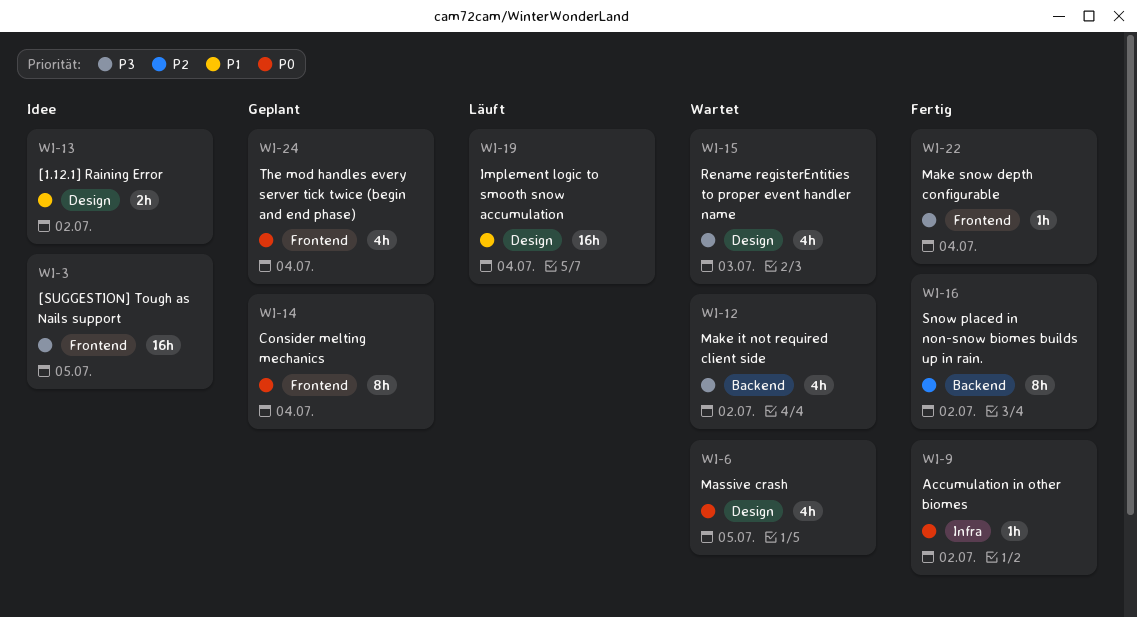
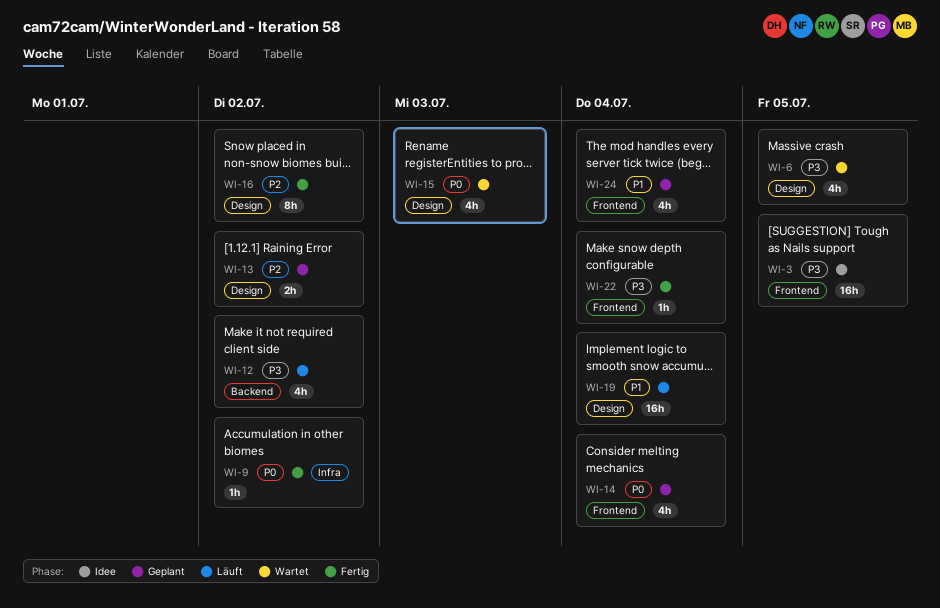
WI-6, priority: P0 -> P3
WI-12, status: Wartet -> Läuft
WI-13, status: Idee -> Geplant
WI-13, priority: P1 -> P2
WI-14, estimate: 8h -> 4h
WI-15, priority: P3 -> P0
WI-16, label: Backend -> Design
WI-24, priority: P0 -> P1

